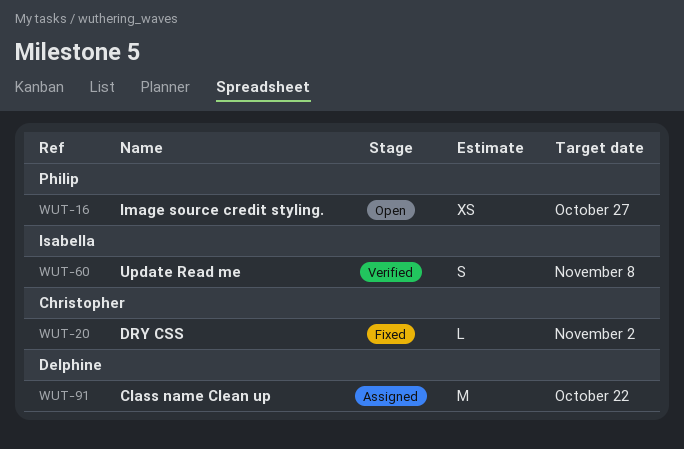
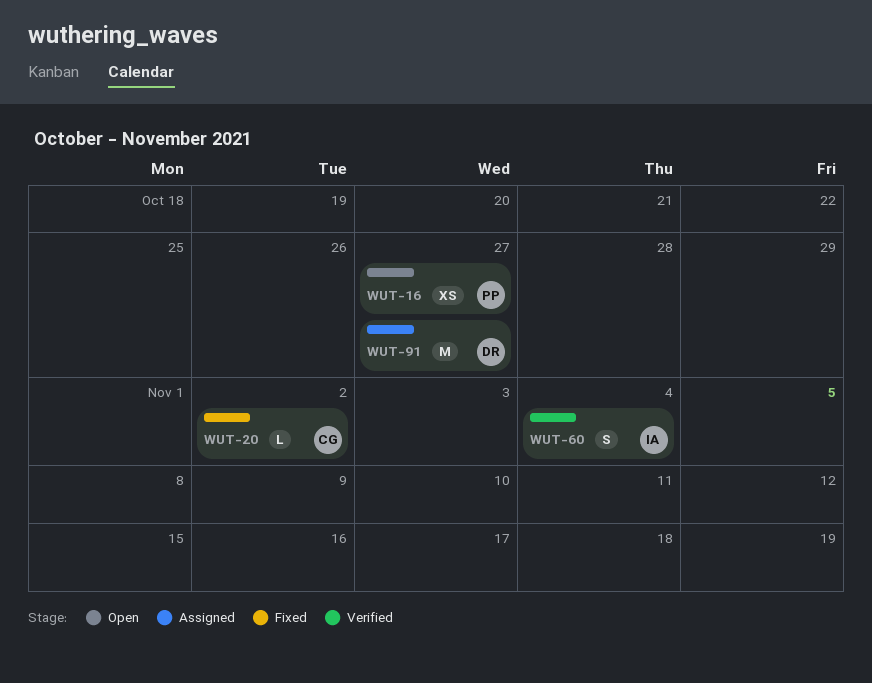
WUT-60, due: Nov 8 -> Nov 4
WUT-91, due: Oct 22 -> Oct 27

